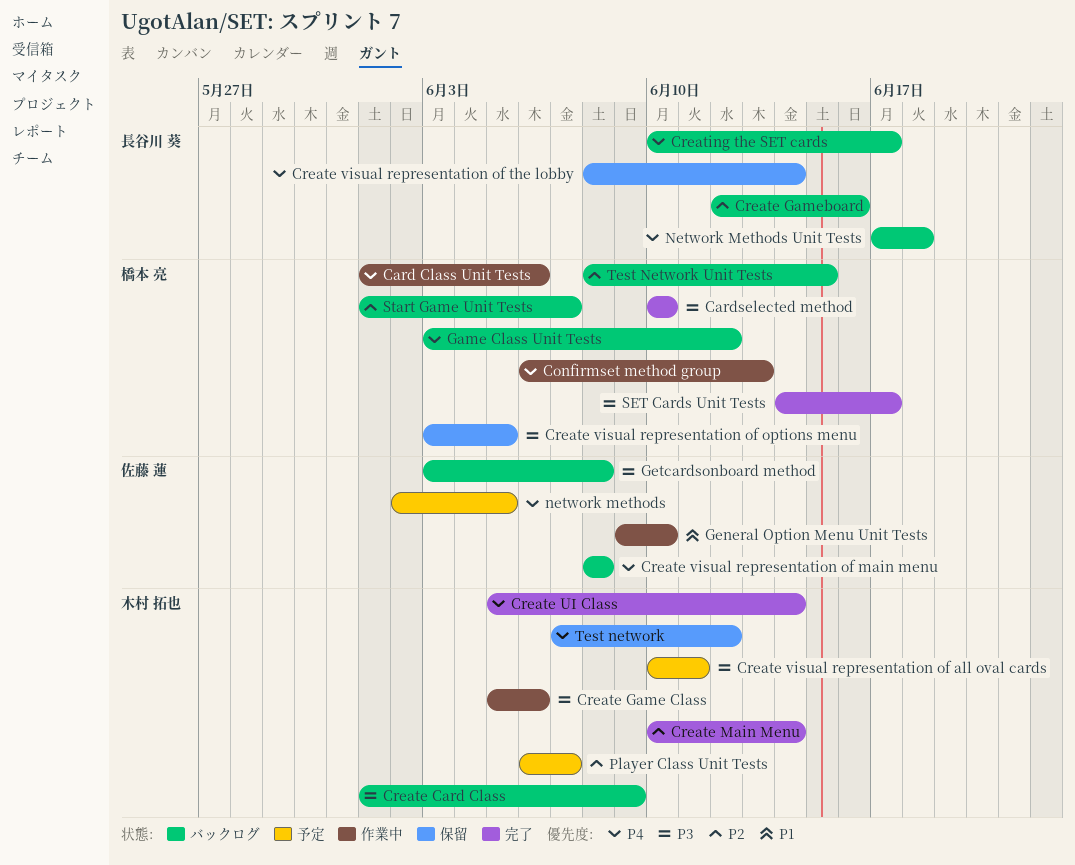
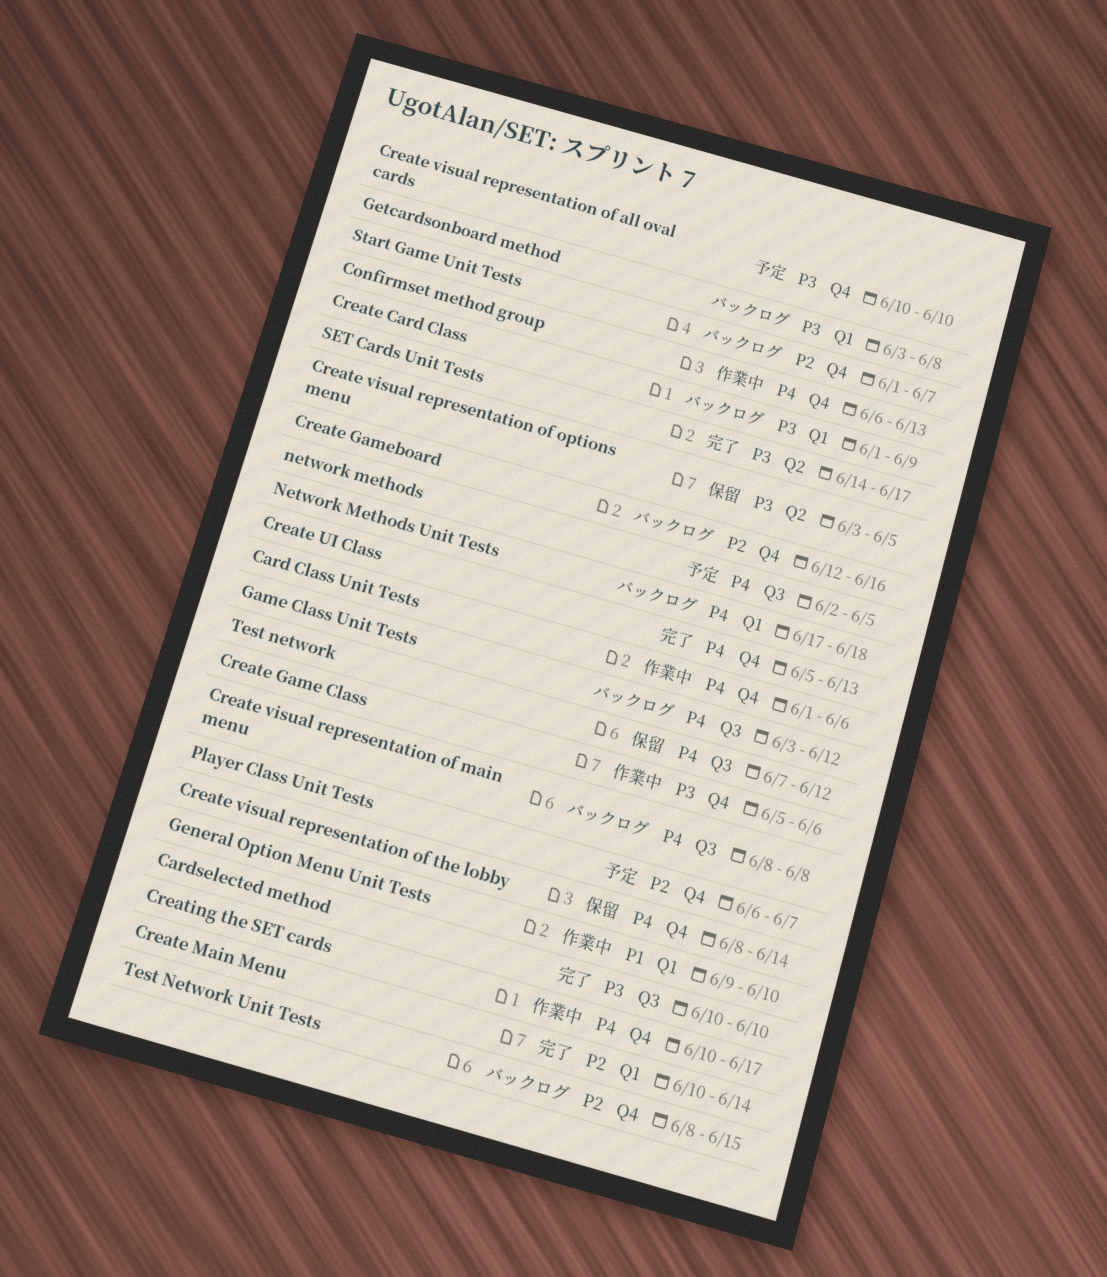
Create UI Class, due: Jun 14 -> Jun 13
Create visual representation of all oval cards, due: Jun 11 -> Jun 10
Creating the SET cards, status: バックログ -> 作業中

